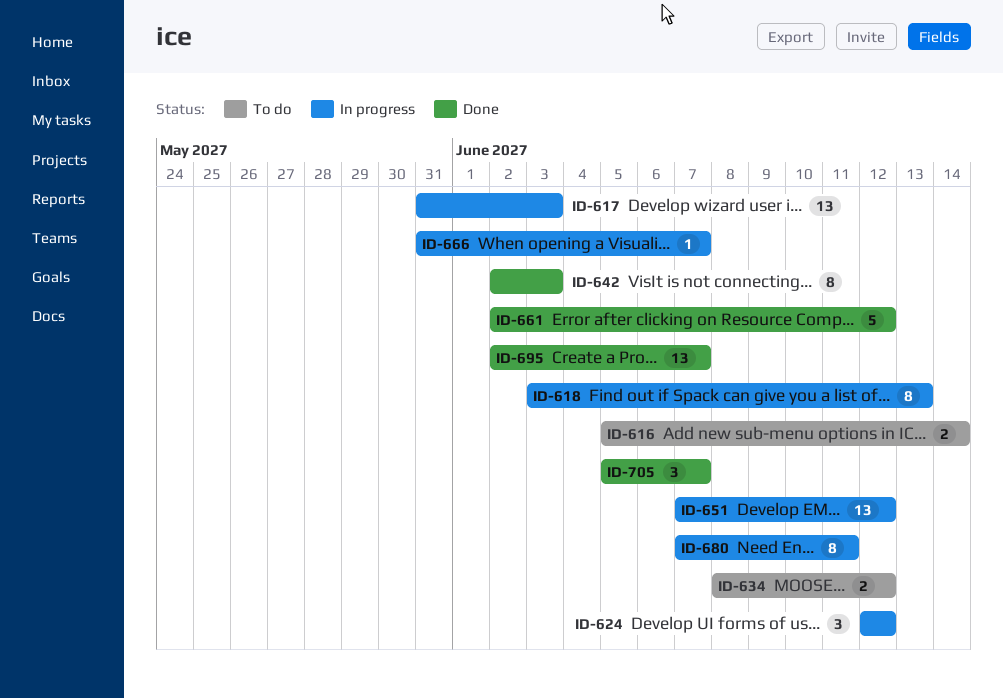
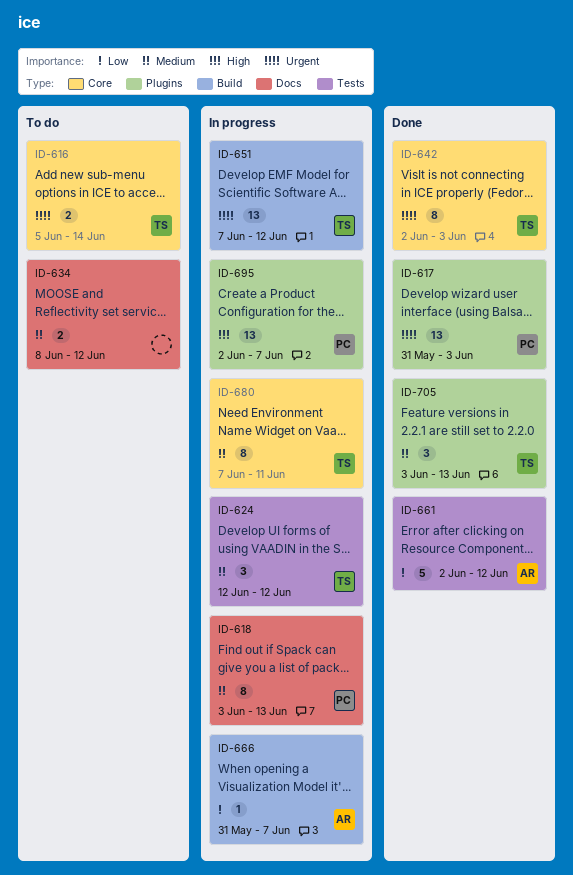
ID-617, status: In progress -> Done
ID-695, status: Done -> In progress
ID-705, start: Jun 5 -> Jun 3
ID-705, due: Jun 7 -> Jun 13

